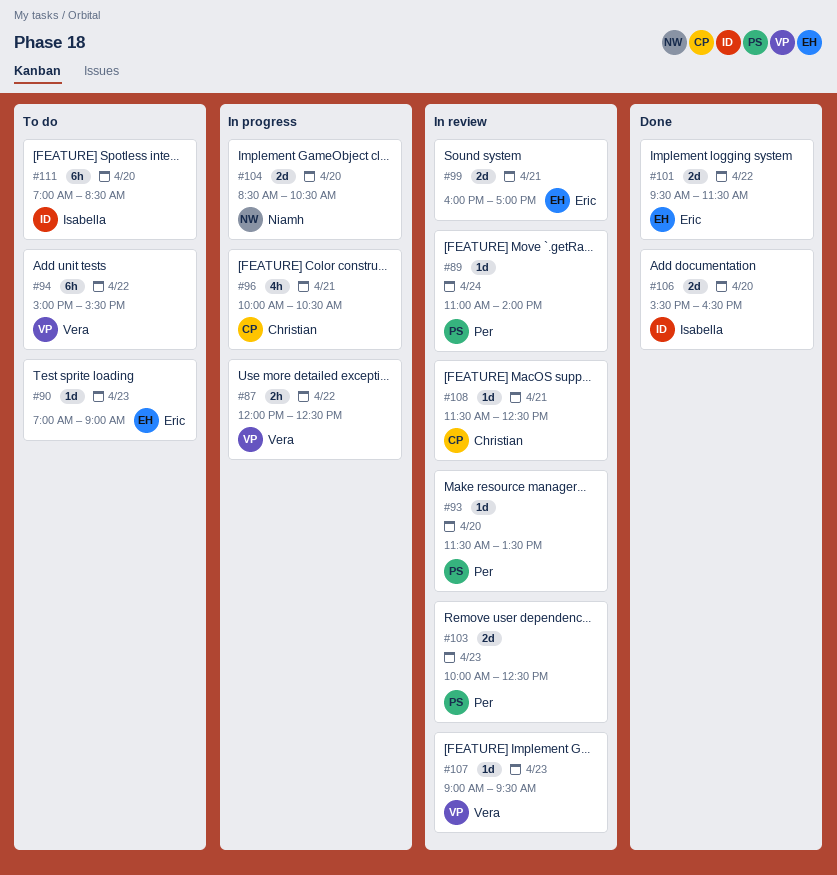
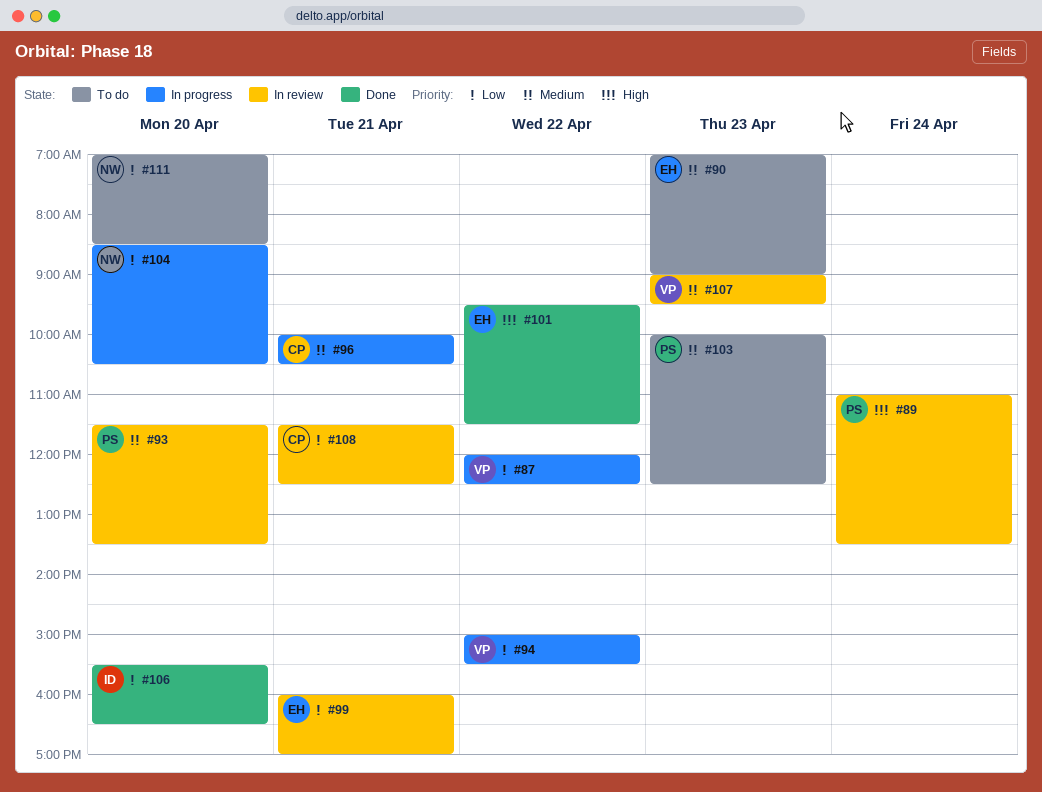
#89, ends: 14:00 -> 13:30
#94, status: To do -> In progress
#103, status: In review -> To do
#111, owner: Isabella -> Niamh

